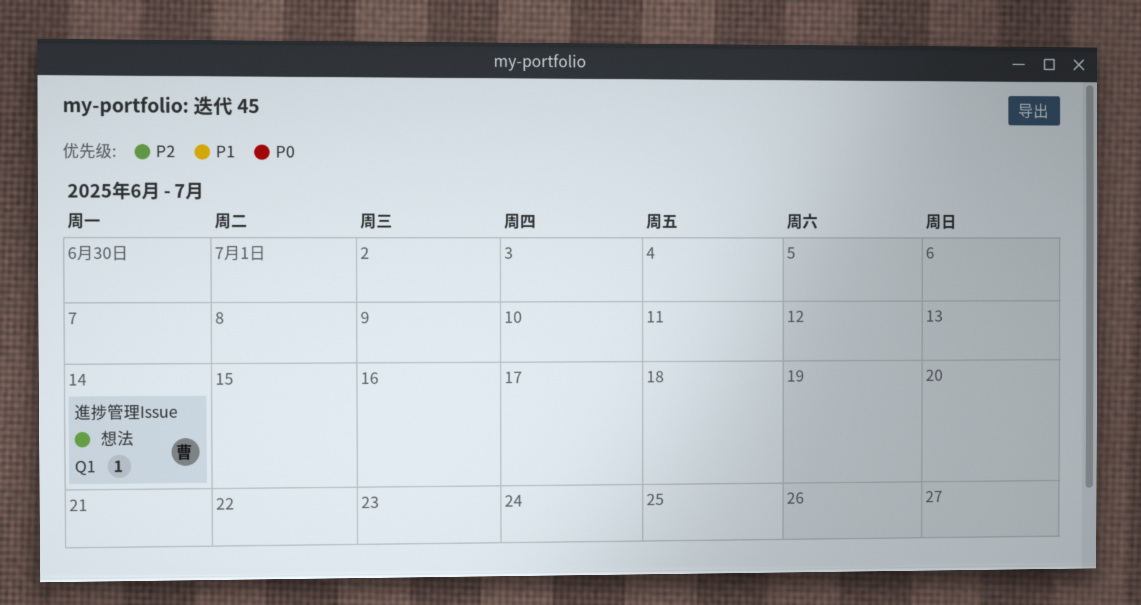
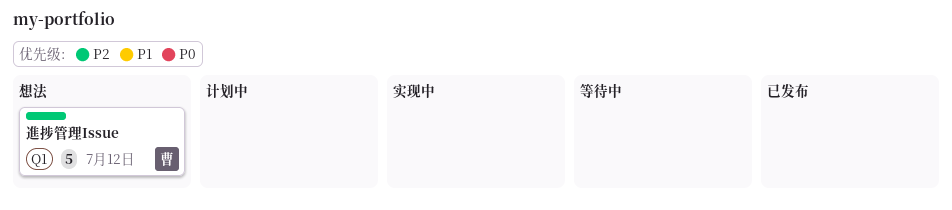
進捗管理Issue, estimate: 1 -> 5
進捗管理Issue, due: Jul 14 -> Jul 12

